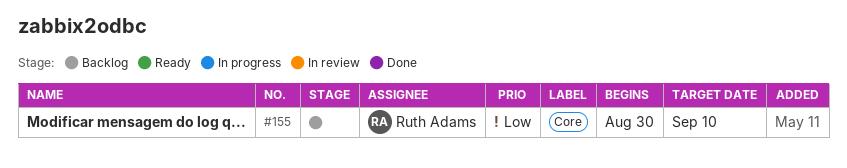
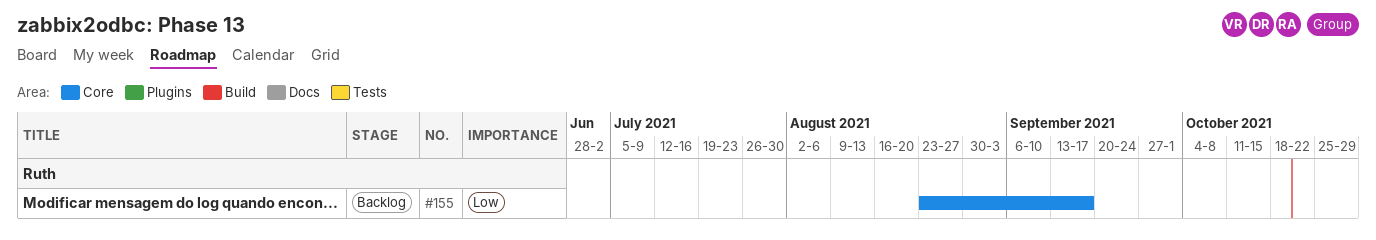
#155, start: Aug 30 -> Aug 23
#155, due: Sep 10 -> Sep 17

